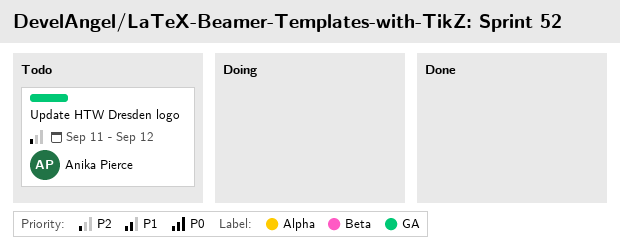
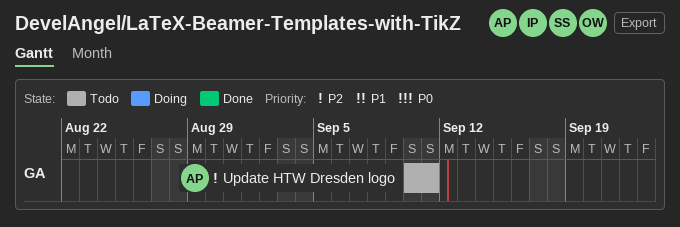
Update HTW Dresden logo, start: Sep 11 -> Sep 10
Update HTW Dresden logo, due: Sep 12 -> Sep 11

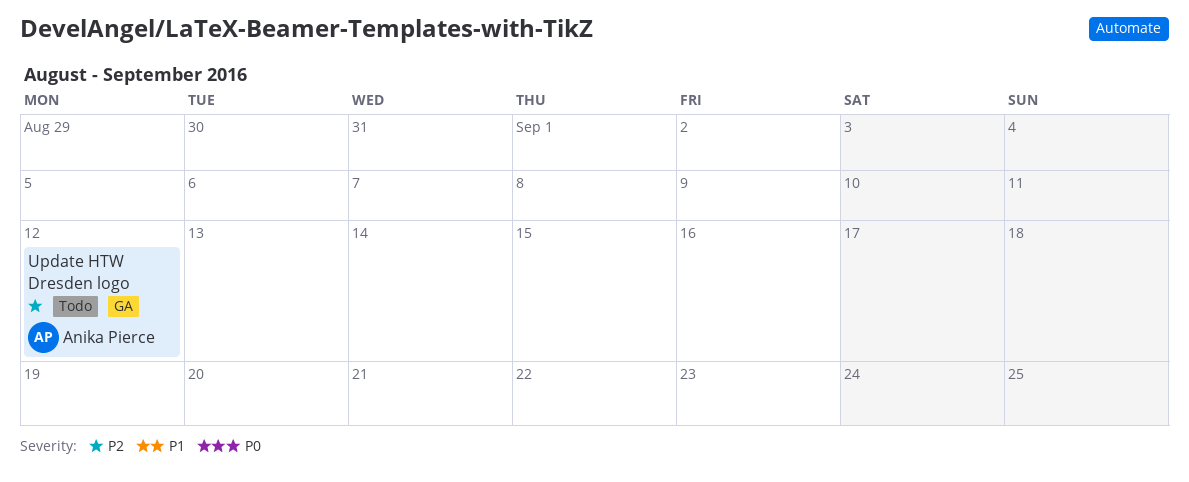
Update HTW Dresden logo, due: Sep 11 -> Sep 12

